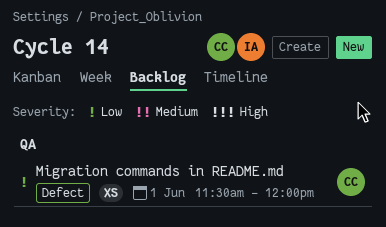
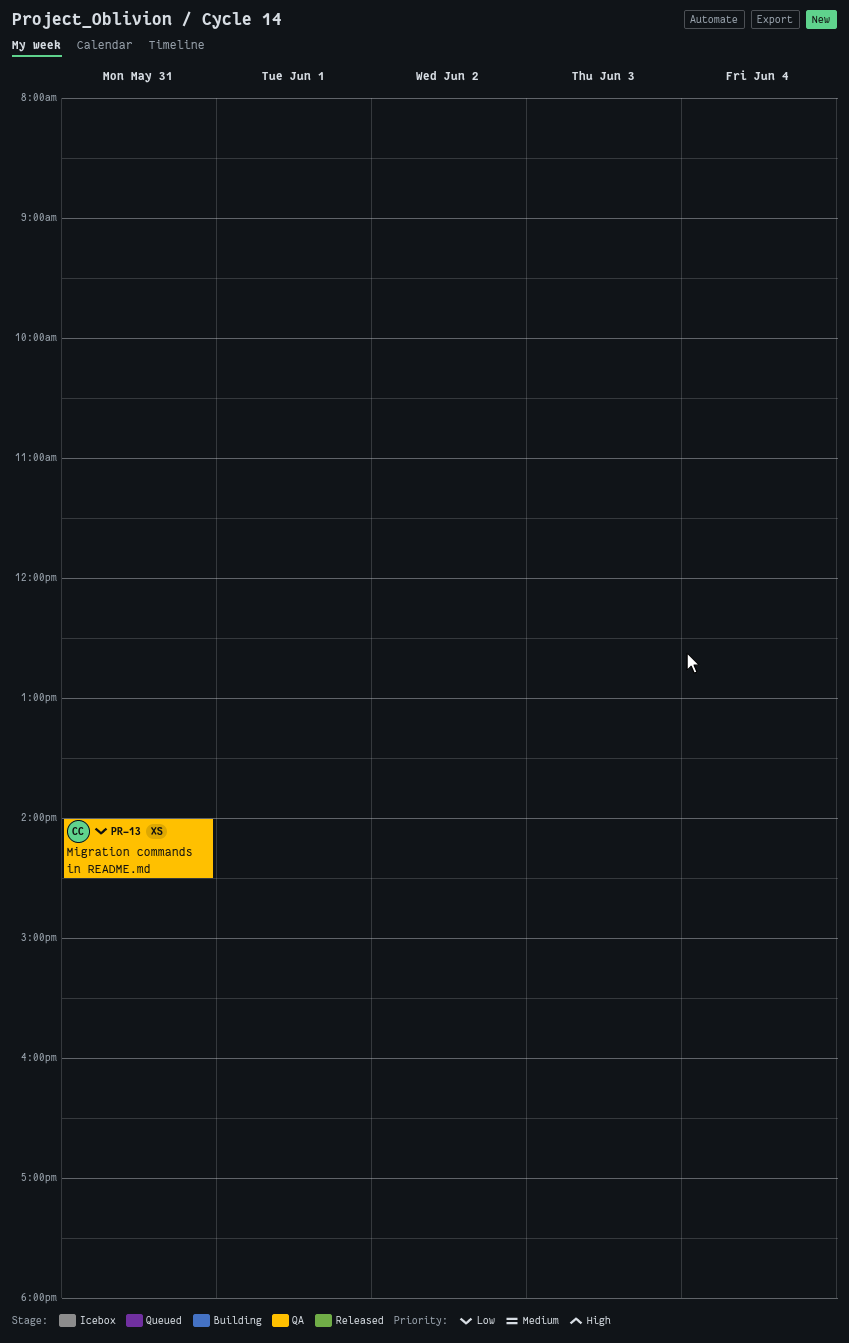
Migration commands in README.md, day: Jun 1 -> May 31
Migration commands in README.md, begins: 11:30 -> 14:00
Migration commands in README.md, ends: 12:00 -> 14:30

